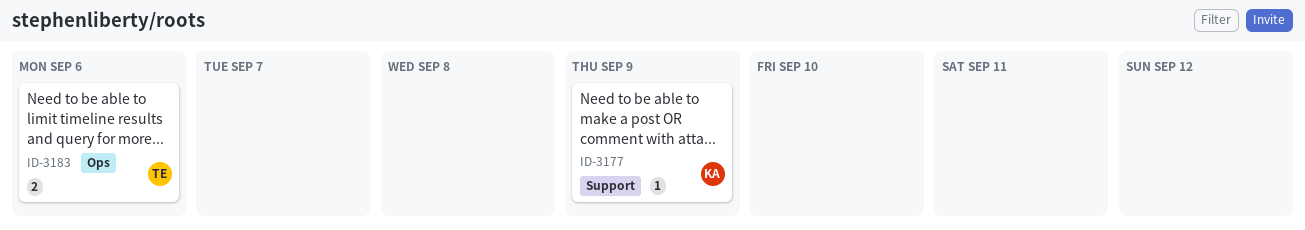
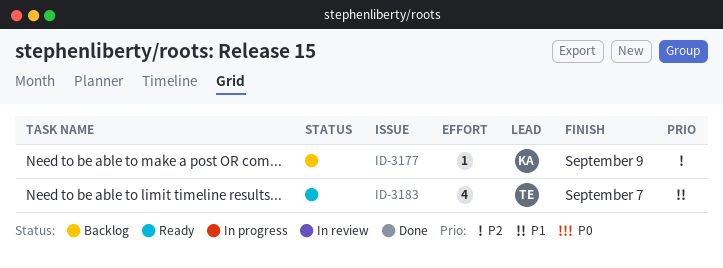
ID-3183, estimate: 2 -> 4
ID-3183, due: Sep 6 -> Sep 7

